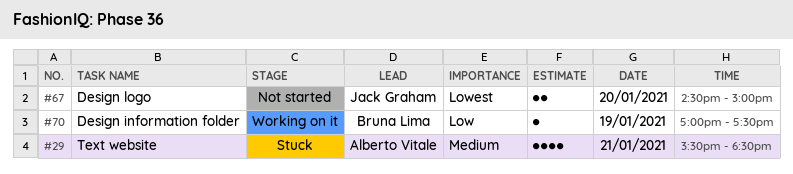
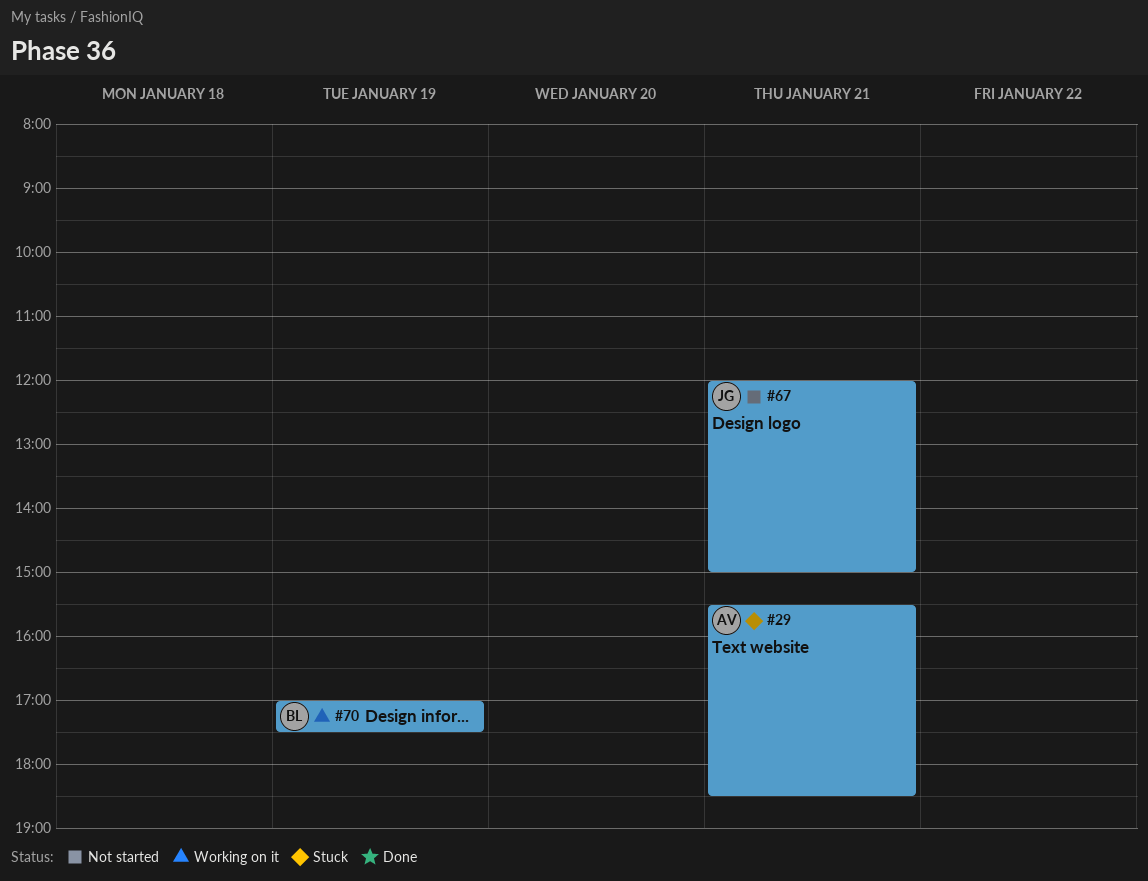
#67, day: Jan 20 -> Jan 21
#67, begins: 14:30 -> 12:00

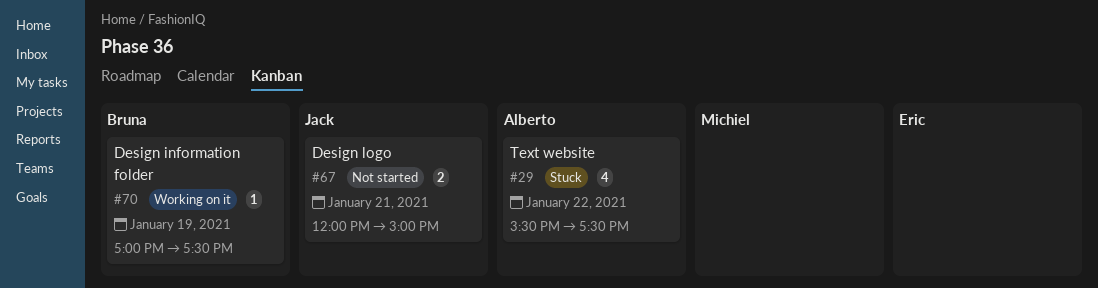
#29, day: Jan 21 -> Jan 22
#29, ends: 18:30 -> 17:30

